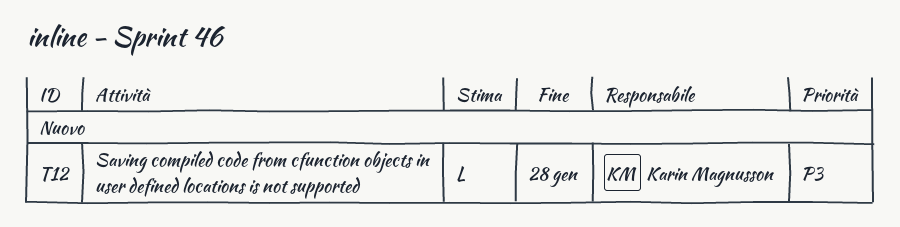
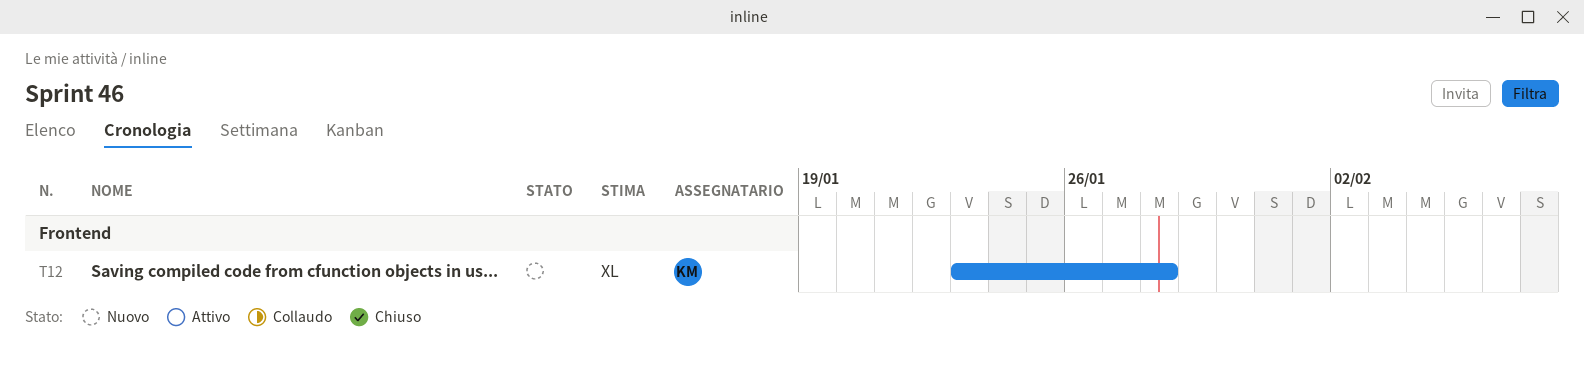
T12, estimate: L -> XL

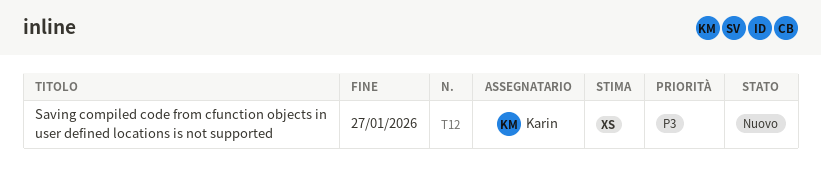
T12, estimate: XL -> XS
T12, due: Jan 28 -> Jan 27

